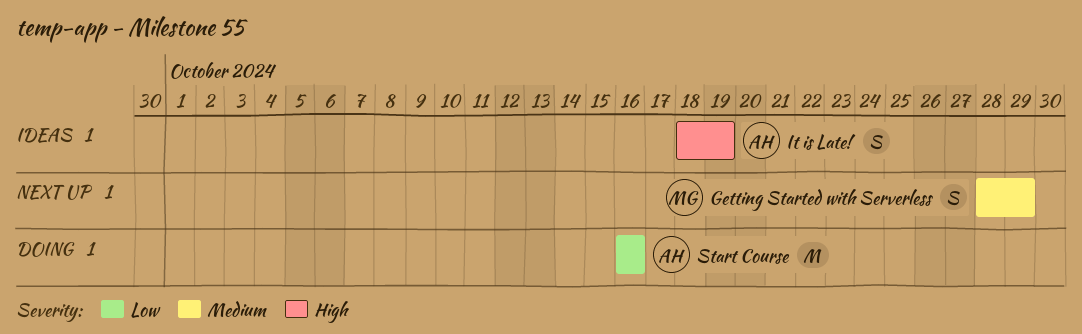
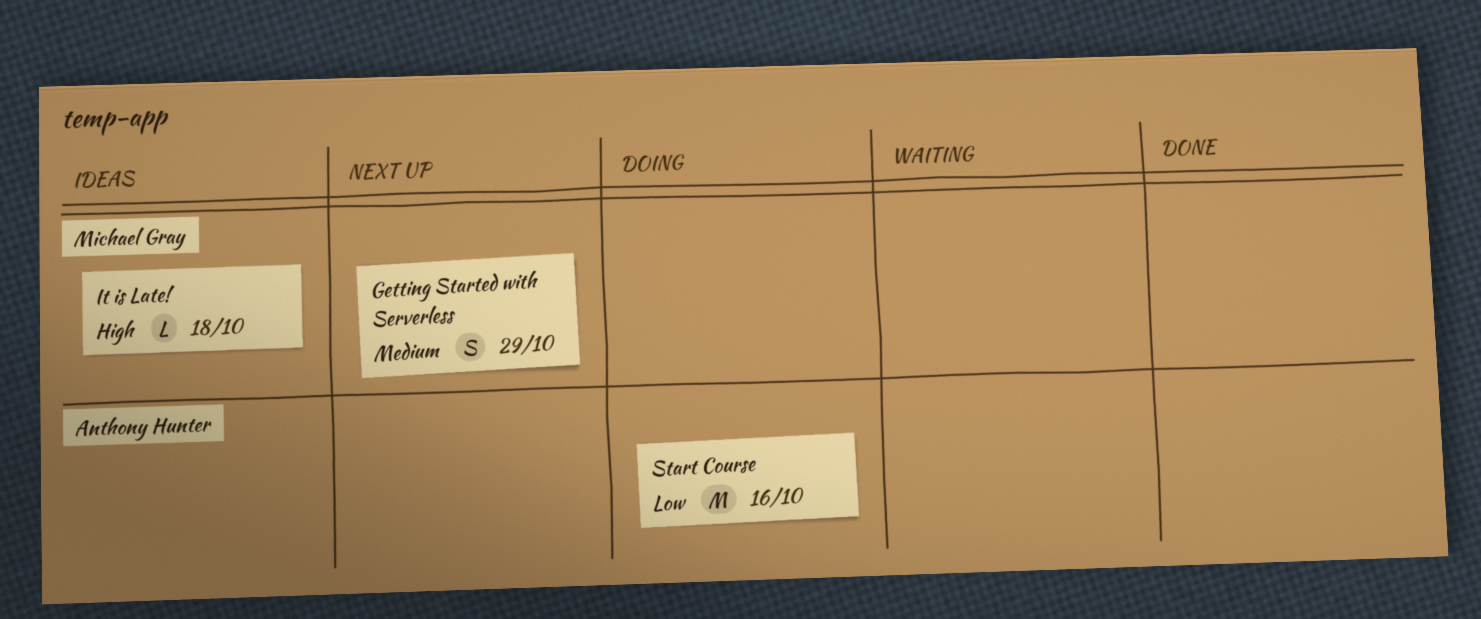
It is Late!, owner: Anthony Hunter -> Michael Gray
It is Late!, estimate: S -> L
It is Late!, due: Oct 19 -> Oct 18

